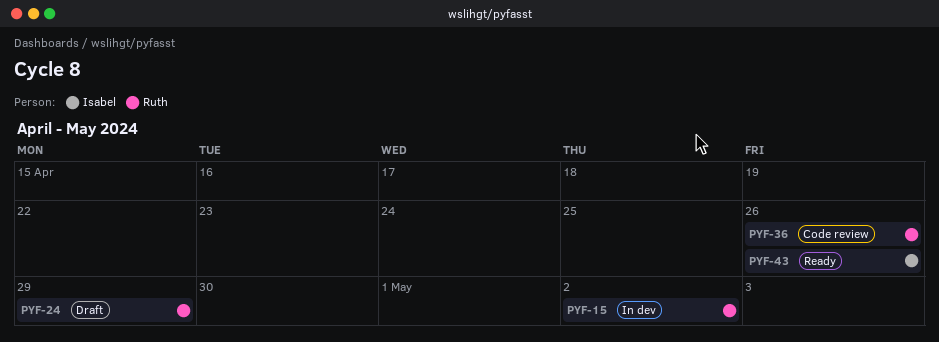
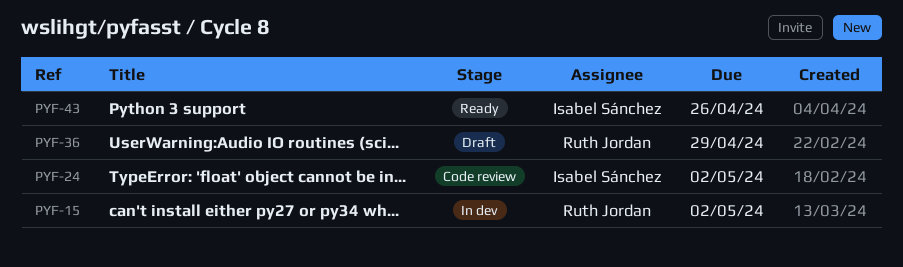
PYF-24, status: Draft -> Code review
PYF-24, owner: Ruth Jordan -> Isabel Sánchez
PYF-24, due: Apr 29 -> May 2
PYF-36, status: Code review -> Draft
PYF-36, due: Apr 26 -> Apr 29

